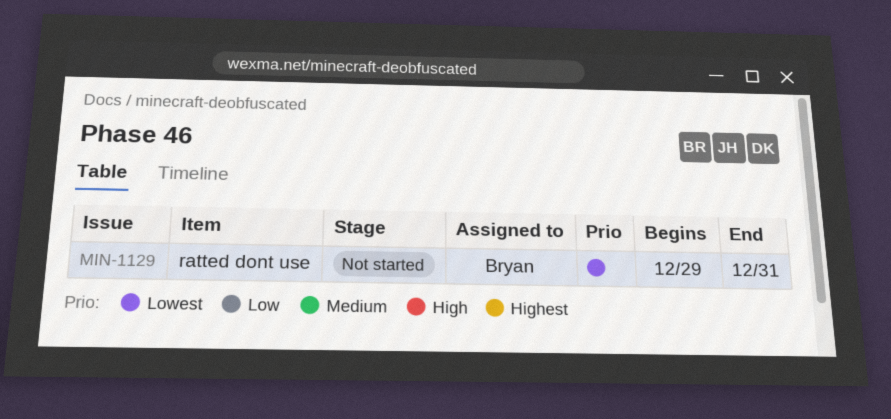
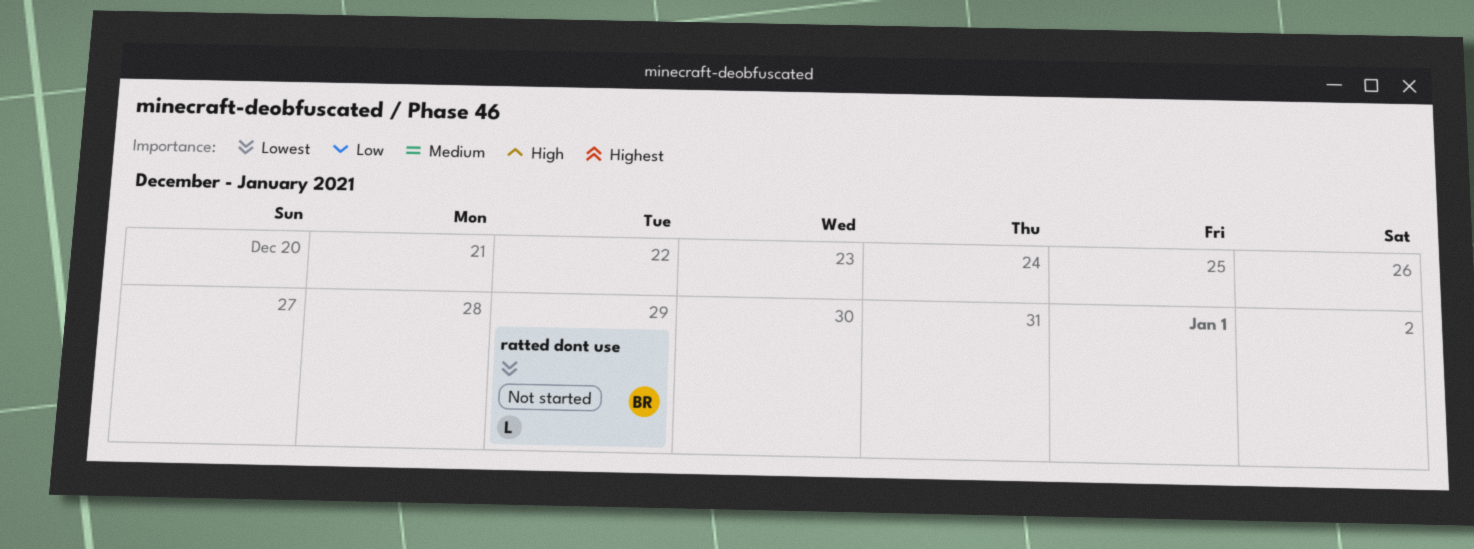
ratted dont use, due: Dec 31 -> Dec 29

